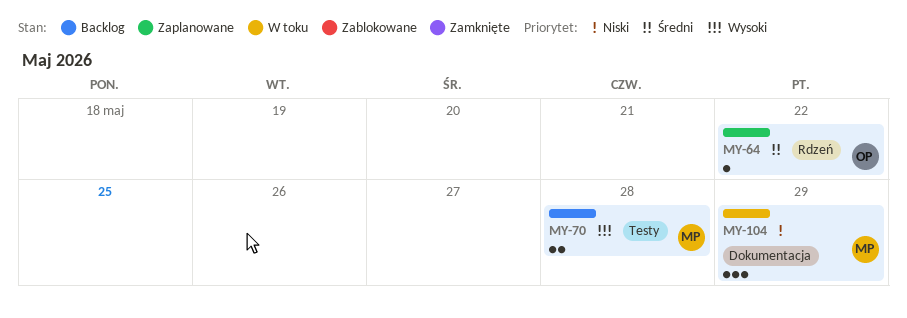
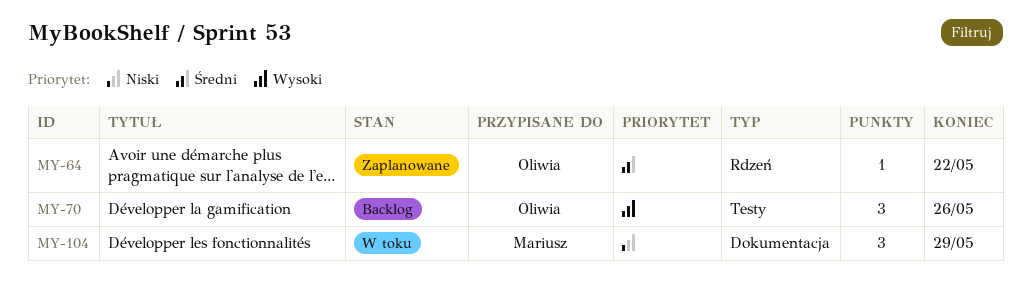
MY-70, owner: Mariusz -> Oliwia
MY-70, estimate: 2 -> 3
MY-70, due: May 28 -> May 26

